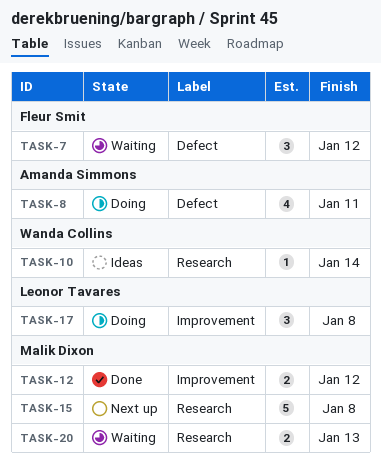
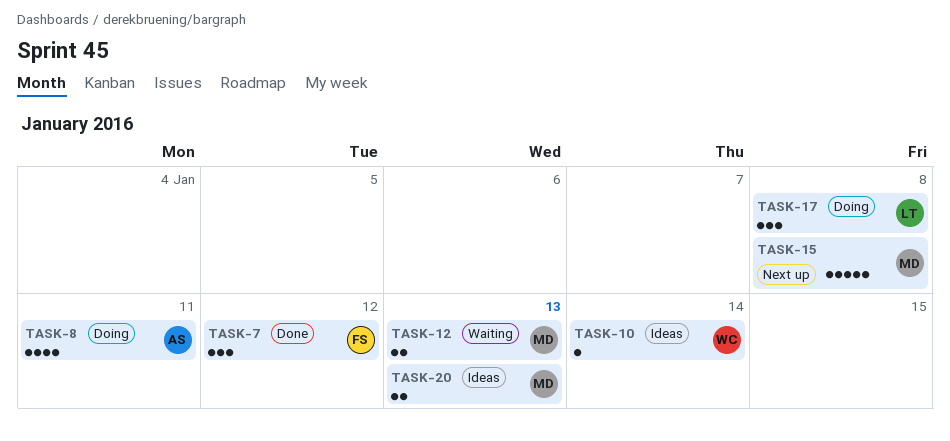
TASK-7, status: Waiting -> Done
TASK-12, status: Done -> Waiting
TASK-12, due: Jan 12 -> Jan 13
TASK-20, status: Waiting -> Ideas

